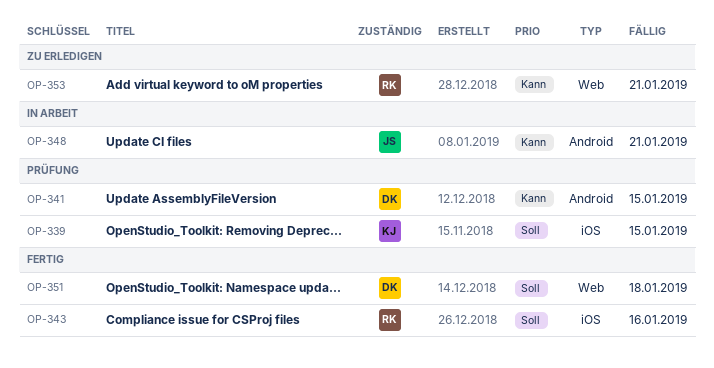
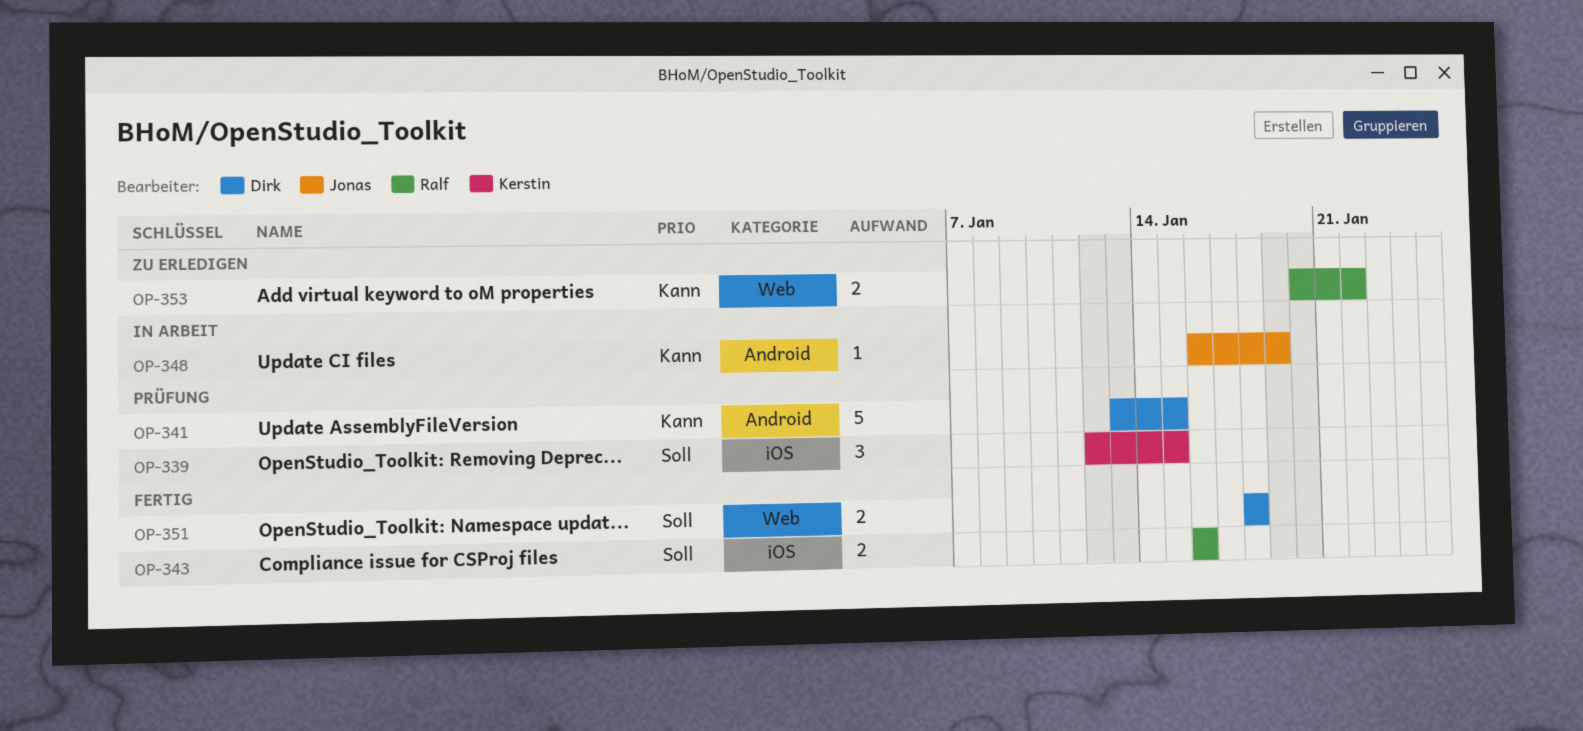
OP-348, due: Jan 21 -> Jan 19
OP-353, due: Jan 21 -> Jan 22

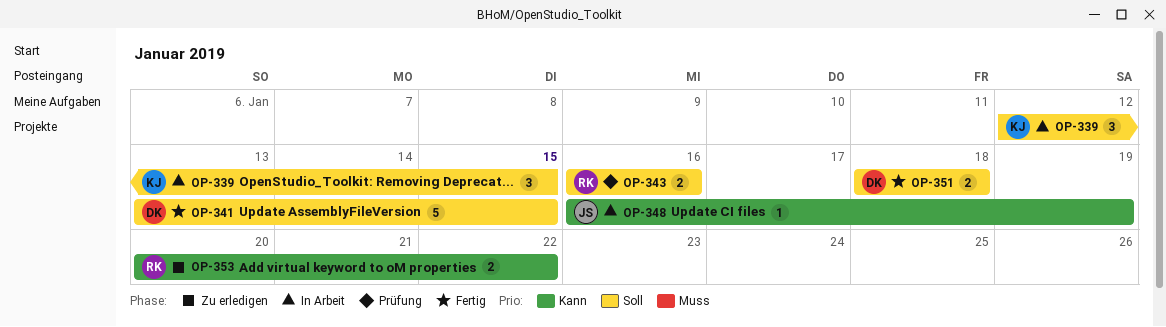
OP-339, status: Prüfung -> In Arbeit
OP-341, status: Prüfung -> Fertig
OP-341, priority: Kann -> Soll
OP-343, status: Fertig -> Prüfung

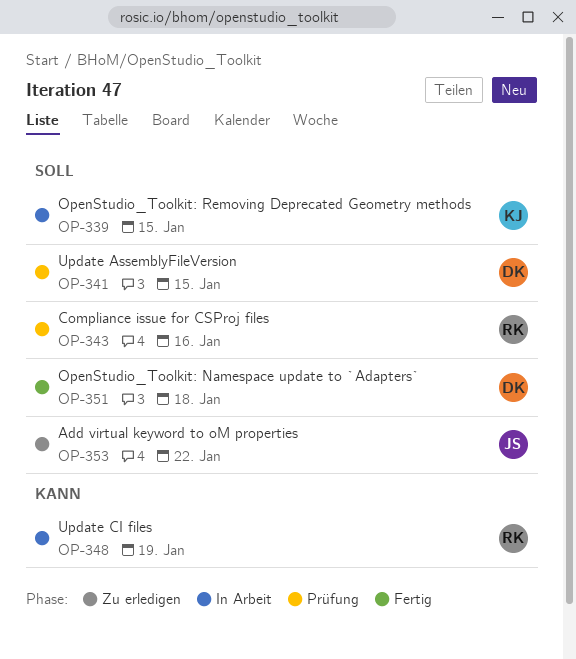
OP-341, status: Fertig -> Prüfung
OP-348, owner: JS -> RK
OP-353, owner: RK -> JS
OP-353, priority: Kann -> Soll

